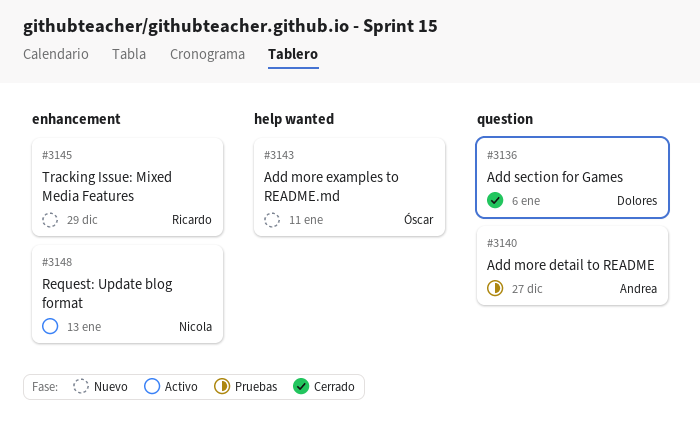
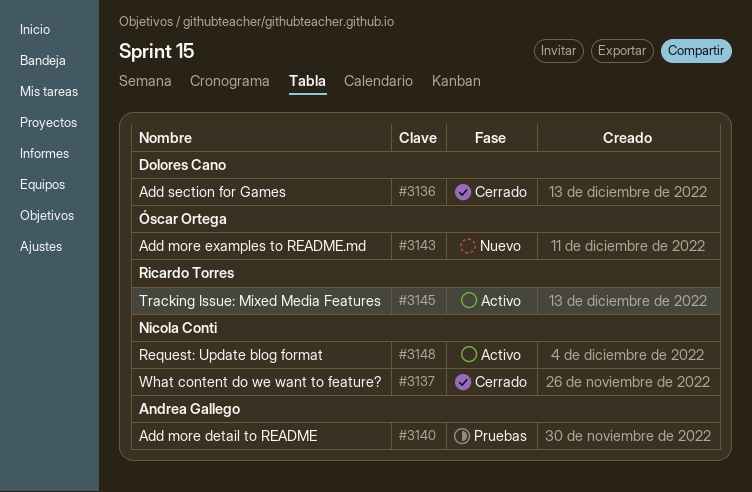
#3137: none -> present
#3145, status: Nuevo -> Activo

